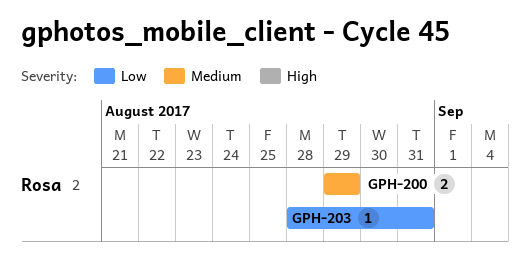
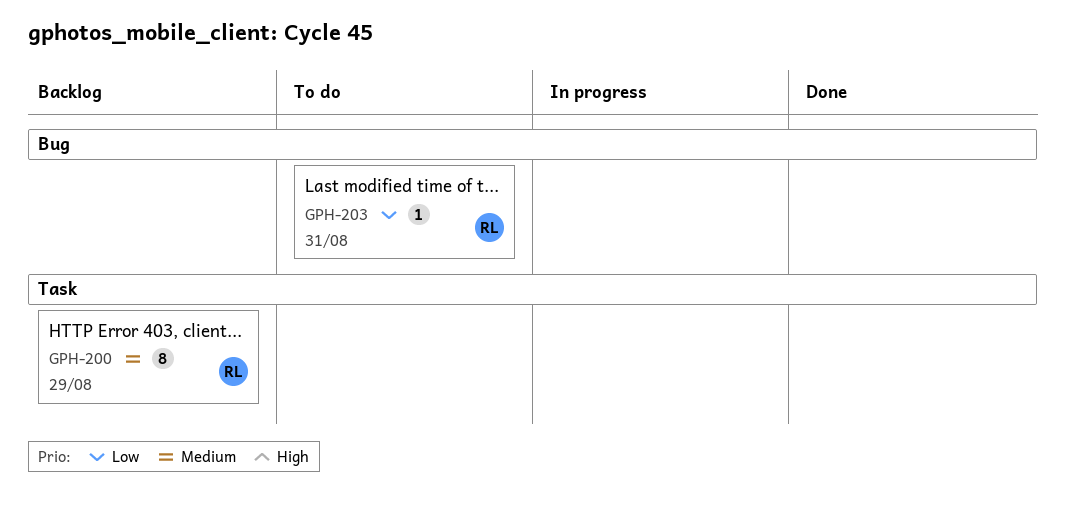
GPH-200, estimate: 2 -> 8

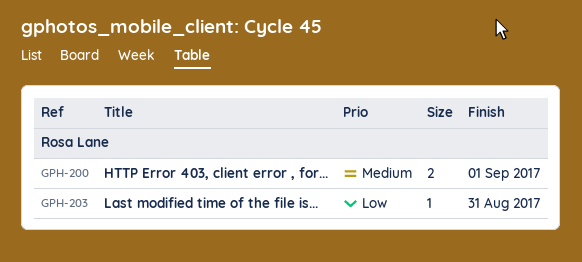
GPH-200, estimate: 8 -> 2
GPH-200, due: Aug 29 -> Sep 1

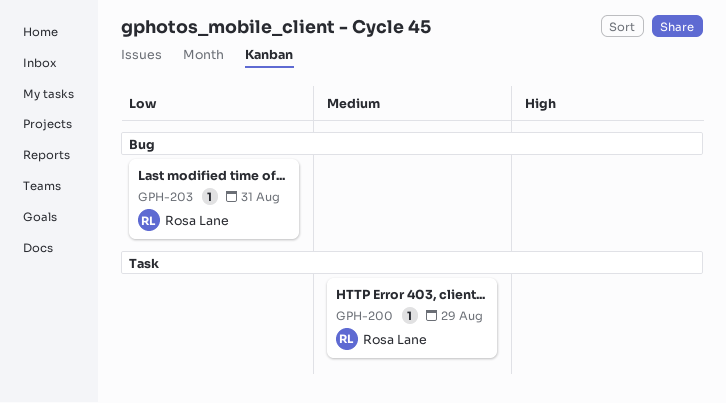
GPH-200, estimate: 2 -> 1
GPH-200, due: Sep 1 -> Aug 29

